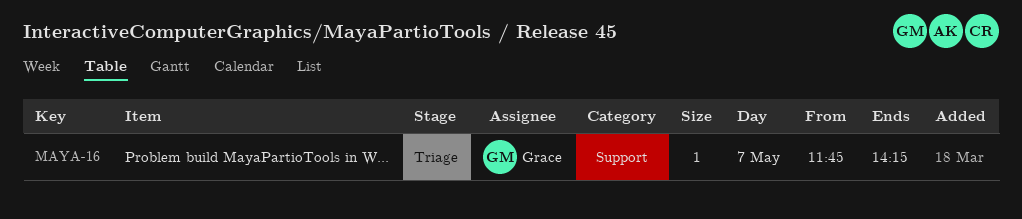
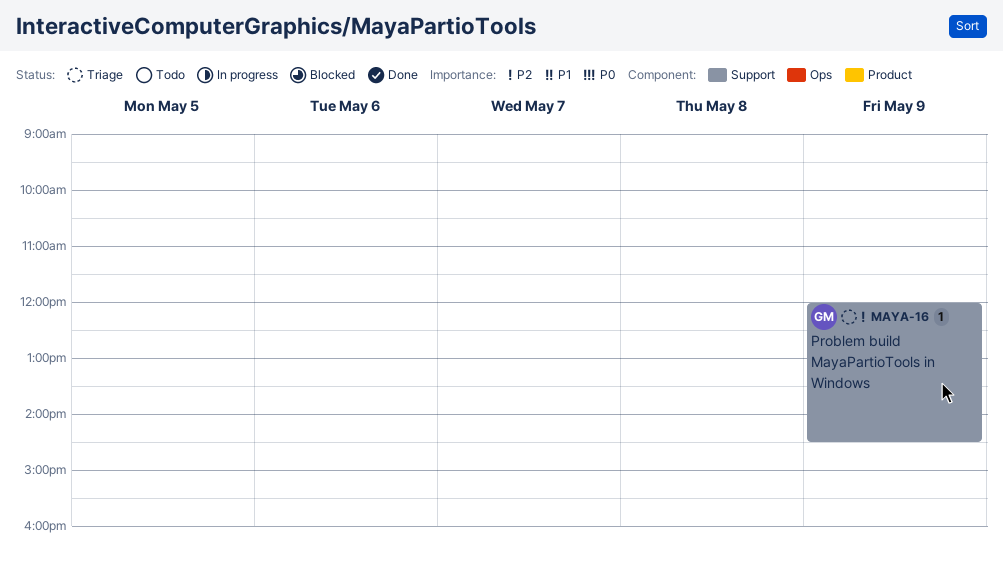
MAYA-16, day: May 7 -> May 9
MAYA-16, begins: 11:45 -> 12:00
MAYA-16, ends: 14:15 -> 14:30

